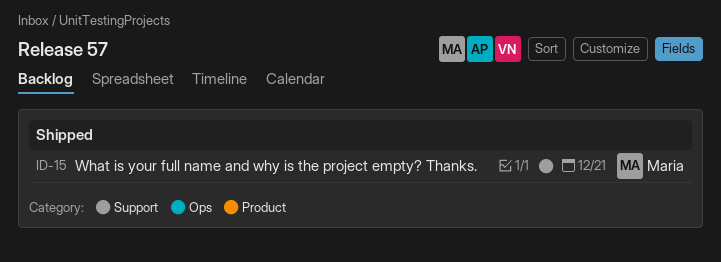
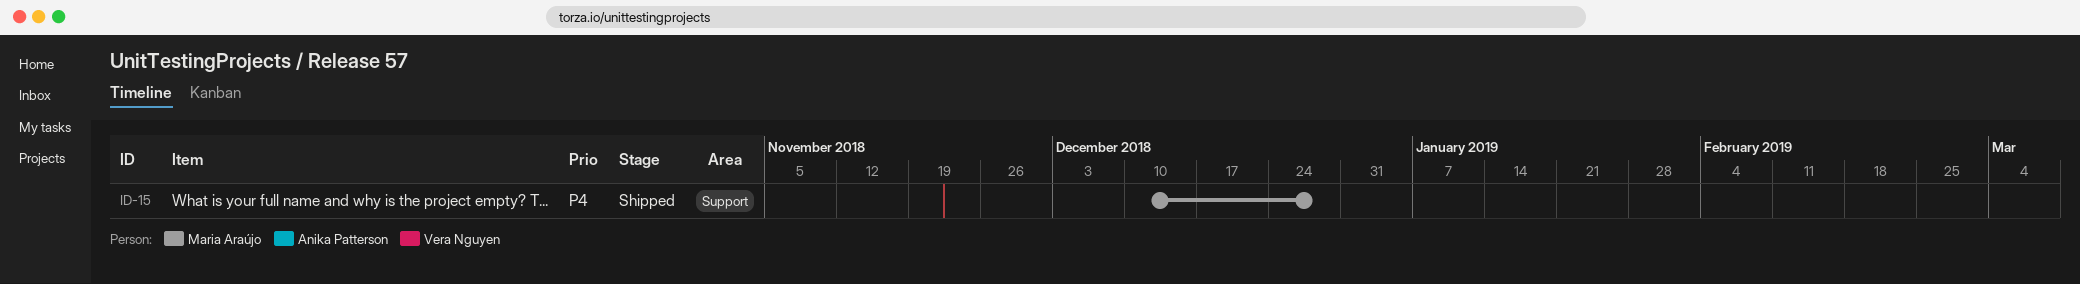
ID-15, due: Dec 21 -> Dec 28

